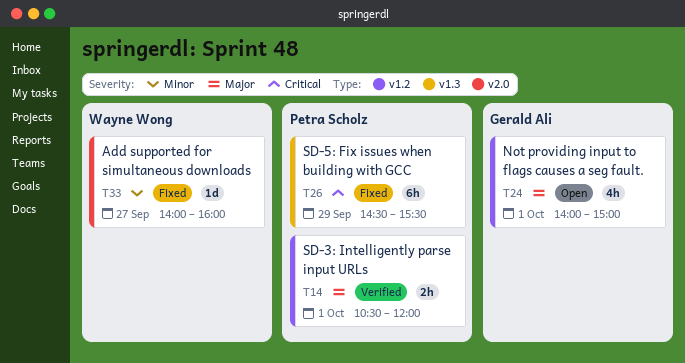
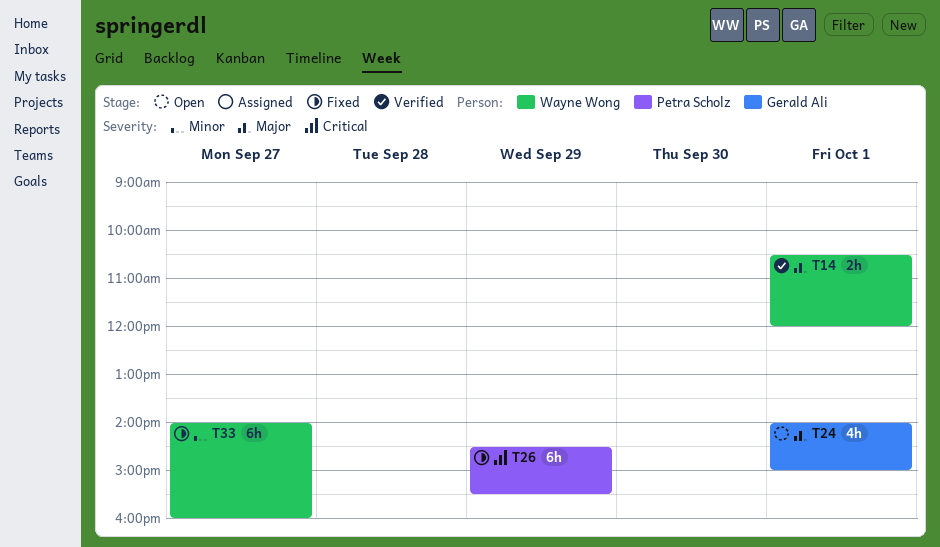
T14, owner: Petra Scholz -> Wayne Wong
T33, estimate: 1d -> 6h

